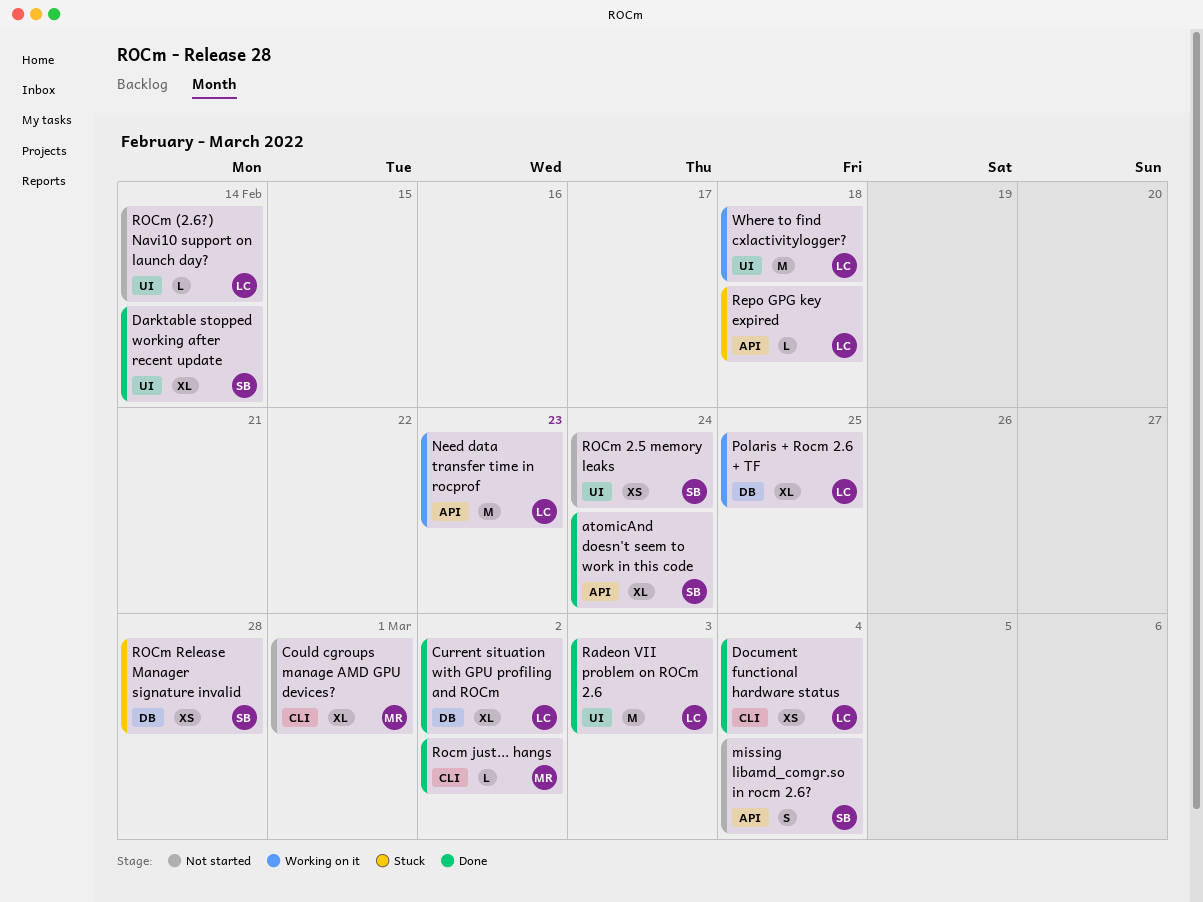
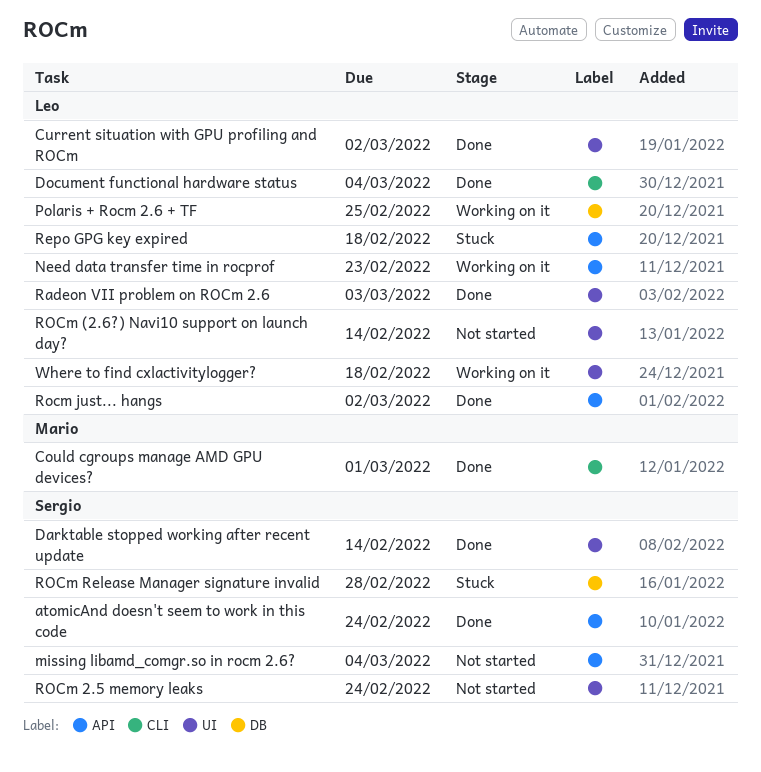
Could cgroups manage AMD GPU devices?, status: Not started -> Done
Current situation with GPU profiling and ROCm, label: DB -> UI
Rocm just... hangs, owner: Mario -> Leo
Rocm just... hangs, label: CLI -> API

